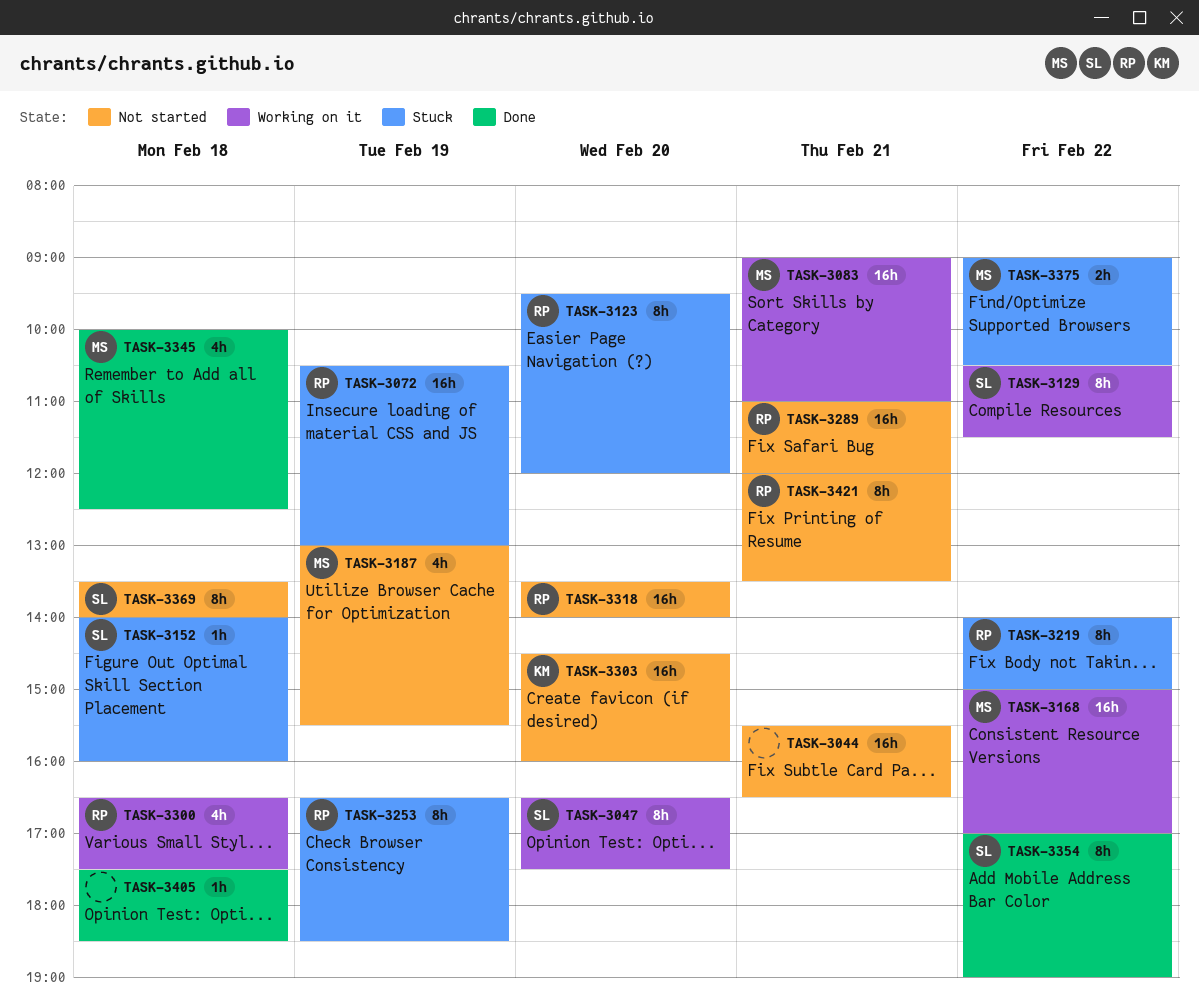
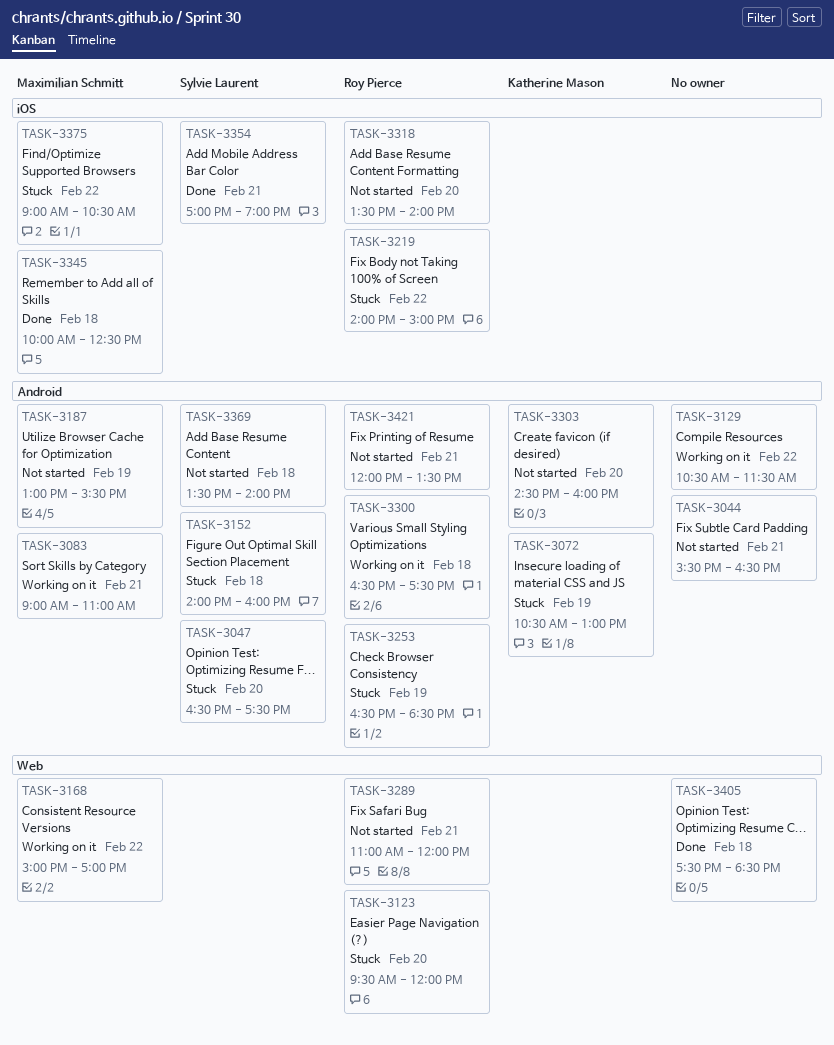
TASK-3047, status: Working on it -> Stuck
TASK-3072, owner: Roy Pierce -> Katherine Mason
TASK-3129, owner: Sylvie Laurent -> none
TASK-3354, day: Feb 22 -> Feb 21

